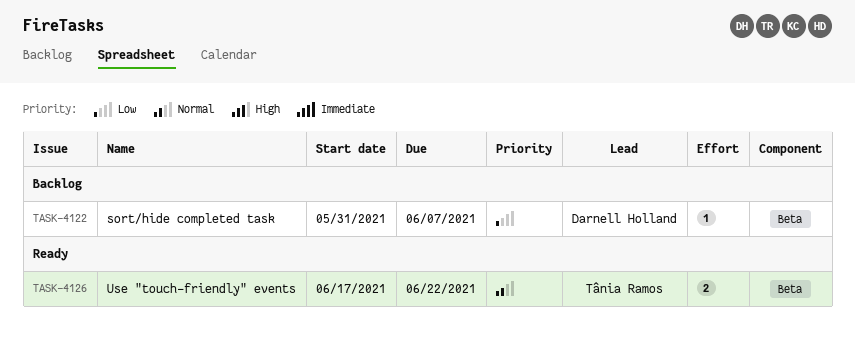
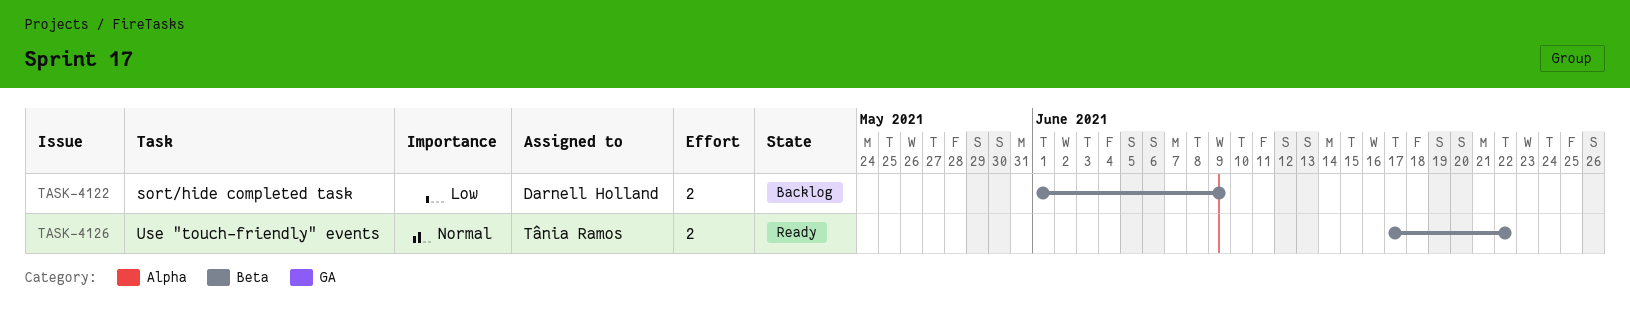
TASK-4122, estimate: 1 -> 2
TASK-4122, start: May 31 -> Jun 1
TASK-4122, due: Jun 7 -> Jun 9

